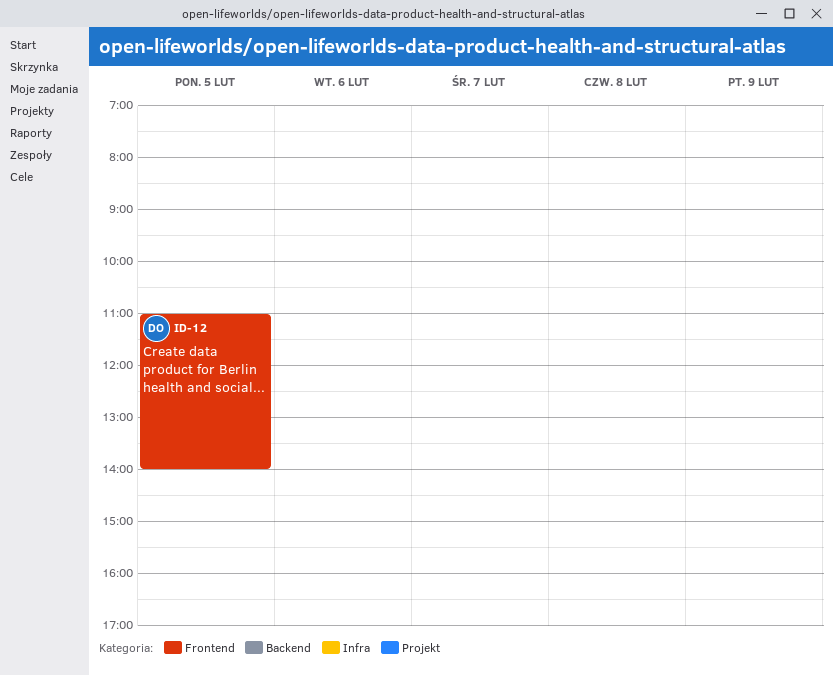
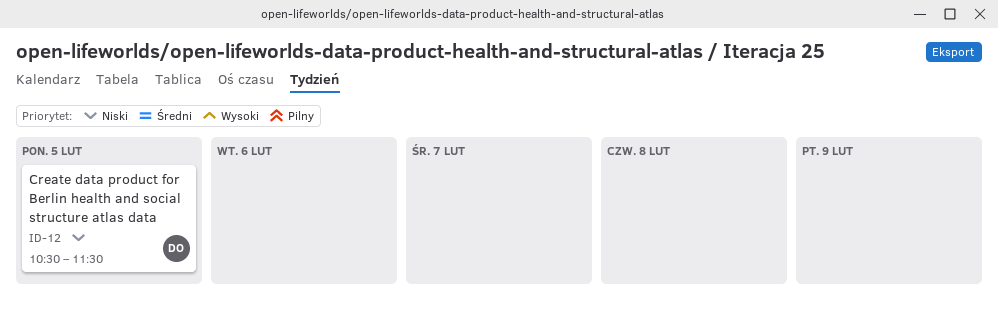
ID-12, begins: 11:00 -> 10:30
ID-12, ends: 14:00 -> 11:30

